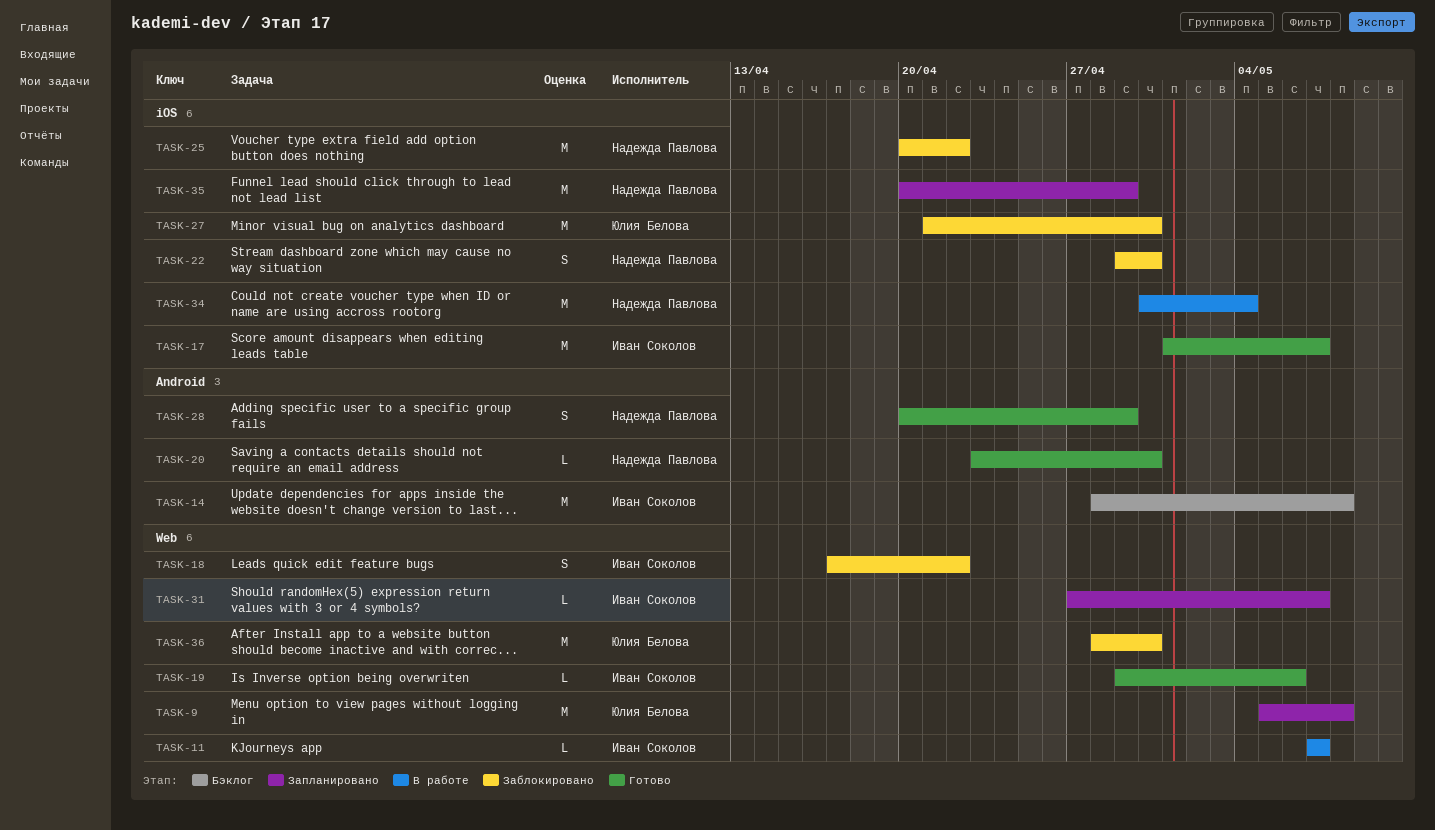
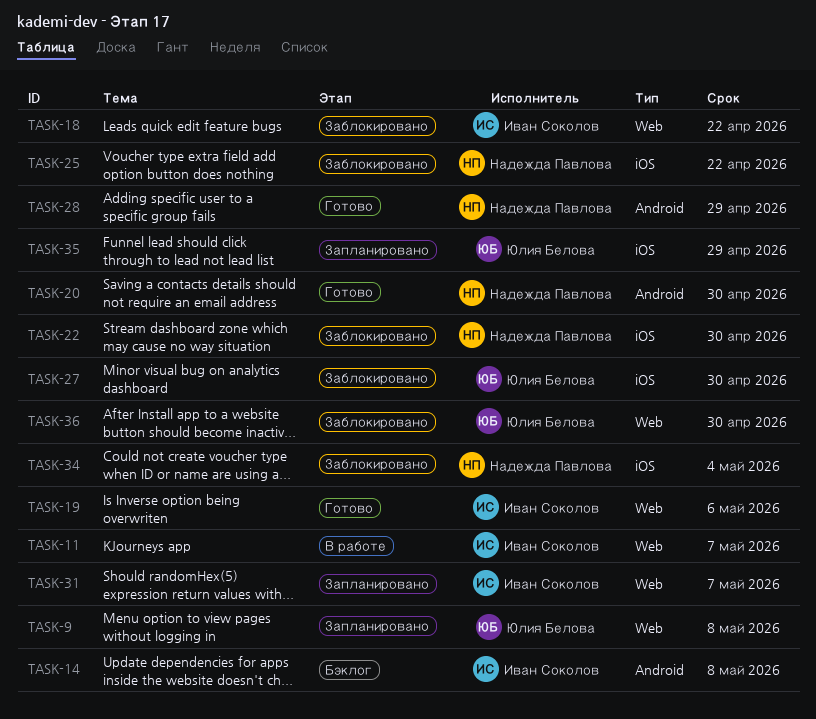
TASK-17: present -> none
TASK-34, status: В работе -> Заблокировано
TASK-35, owner: Надежда Павлова -> Юлия Белова

